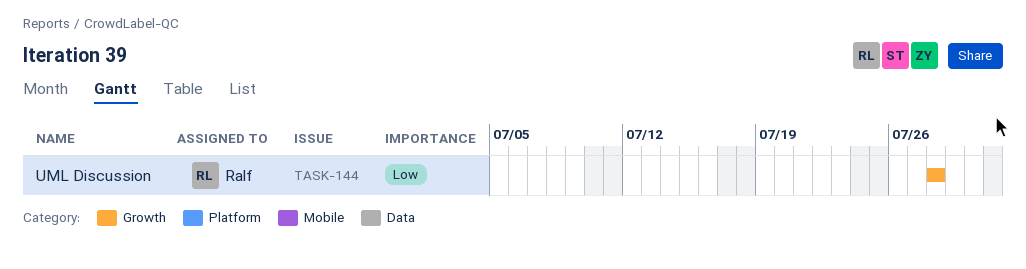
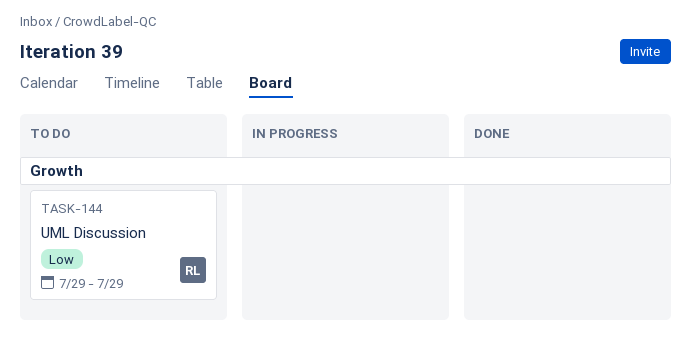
TASK-144, start: Jul 28 -> Jul 29
TASK-144, due: Jul 28 -> Jul 29

